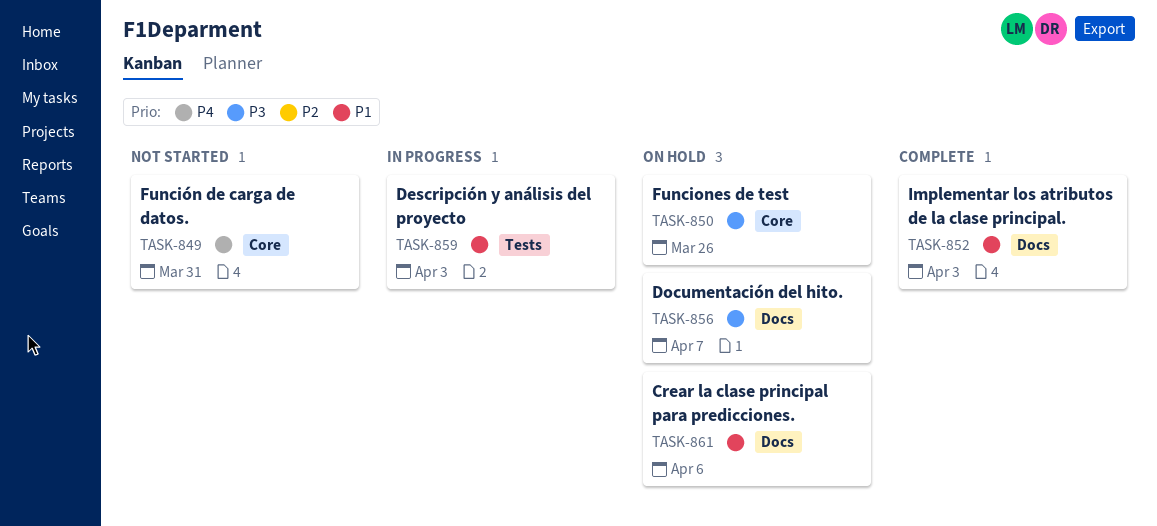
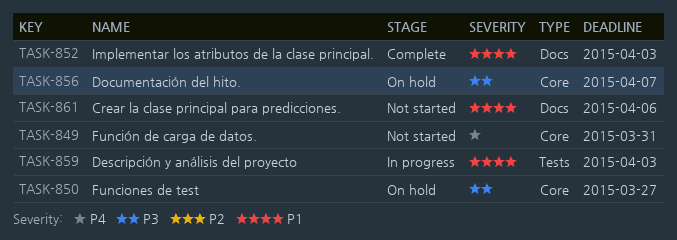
TASK-850, due: Mar 26 -> Mar 27
TASK-856, label: Docs -> Core
TASK-861, status: On hold -> Not started

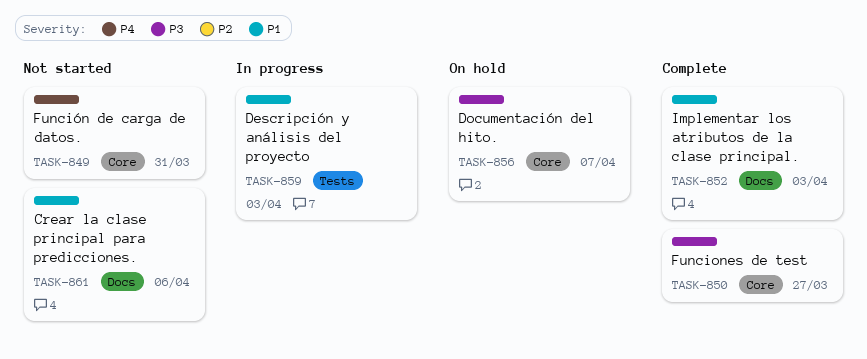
TASK-850, status: On hold -> Complete

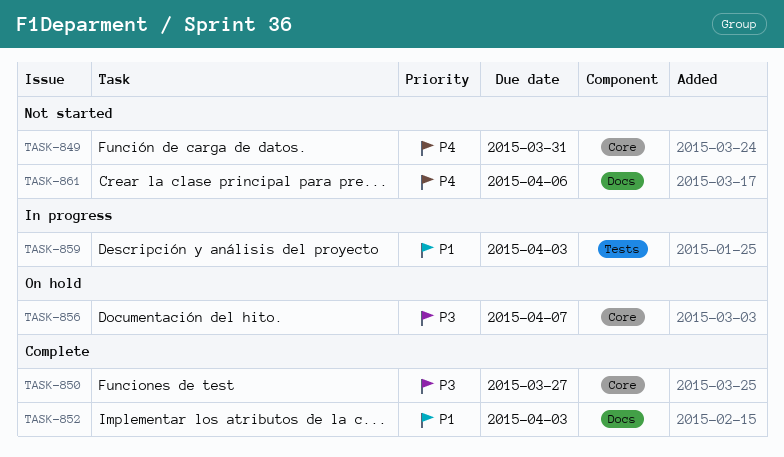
TASK-861, priority: P1 -> P4

